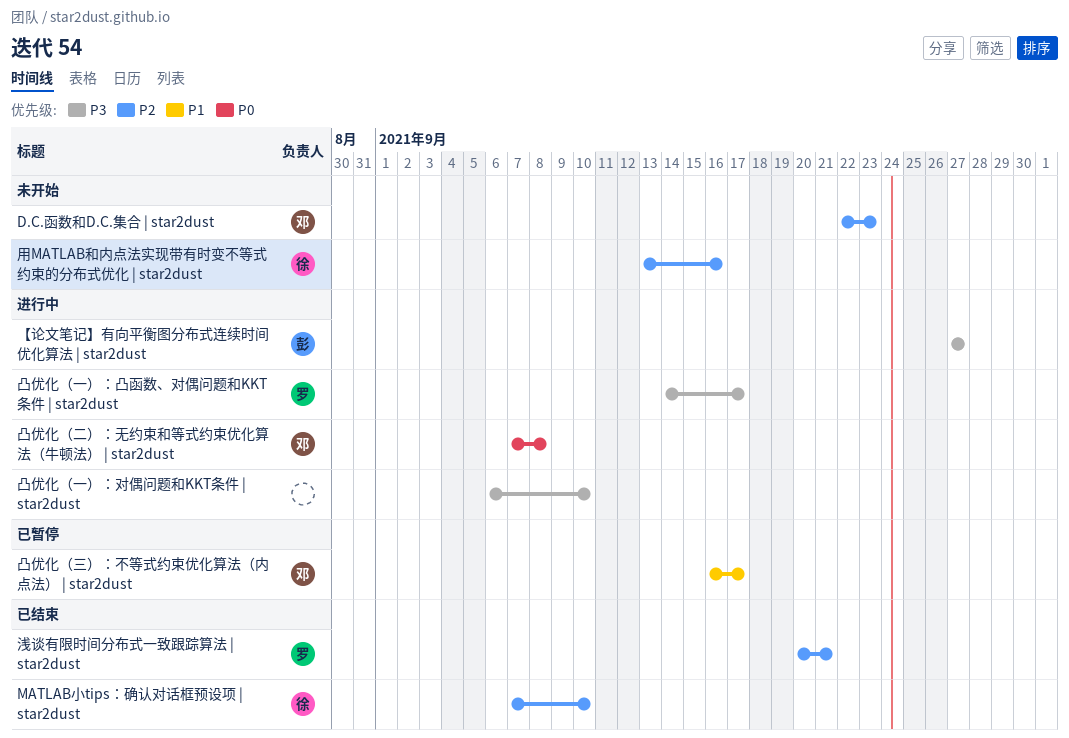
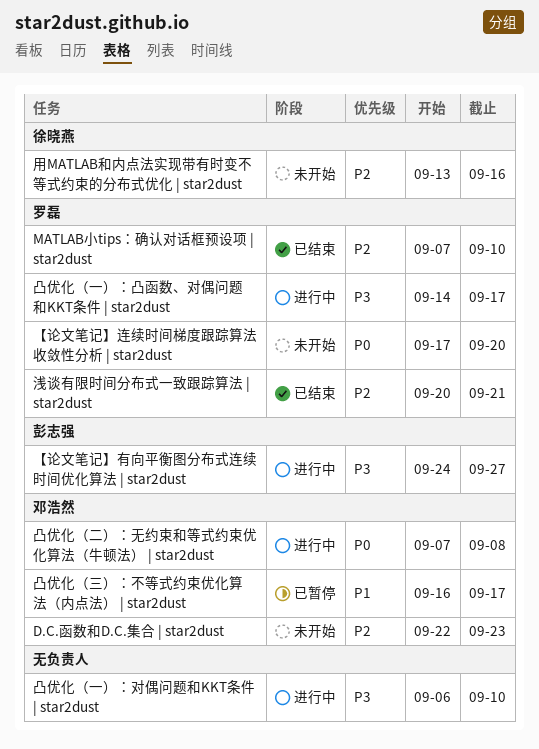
MATLAB小tips：确认对话框预设项 | star2dust, owner: 徐晓燕 -> 罗磊
【论文笔记】有向平衡图分布式连续时间优化算法 | star2dust, start: Sep 27 -> Sep 24
【论文笔记】连续时间梯度跟踪算法收敛性分析 | star2dust: none -> present

